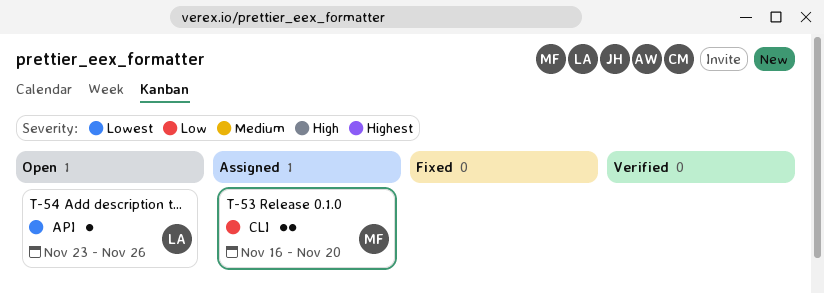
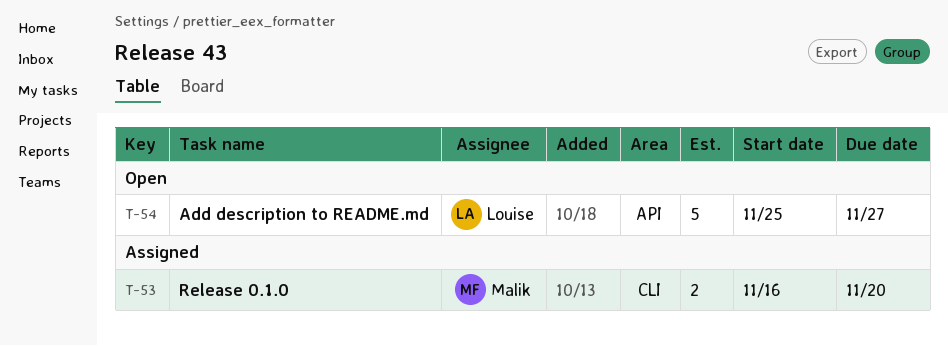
T-54, estimate: 1 -> 5
T-54, start: Nov 23 -> Nov 25
T-54, due: Nov 26 -> Nov 27

